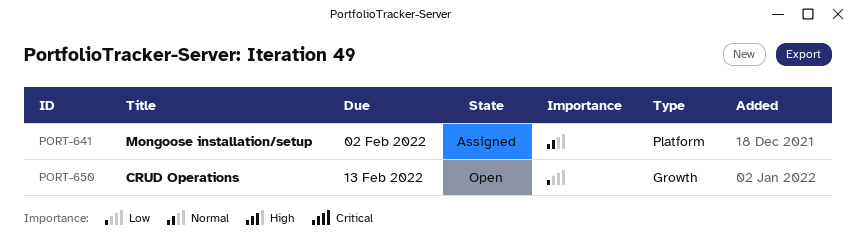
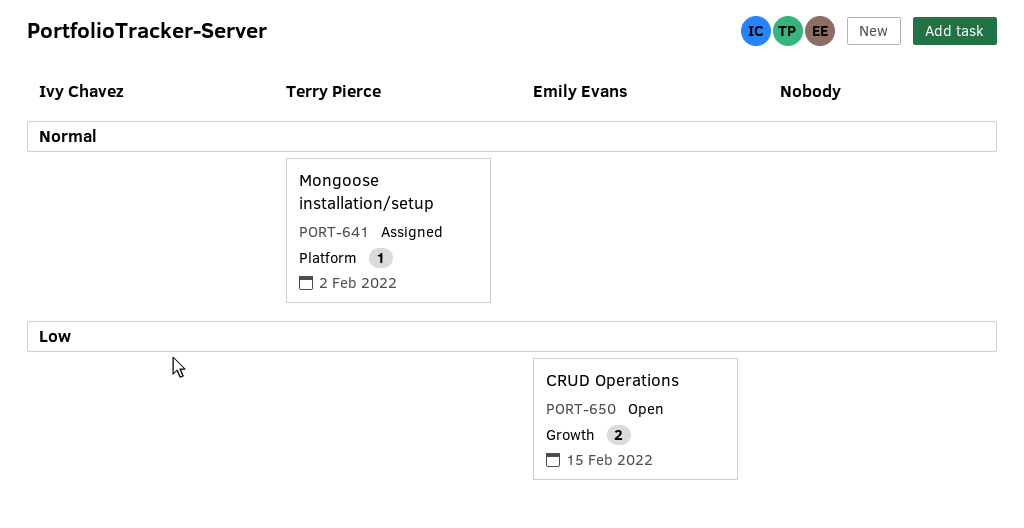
PORT-650, due: Feb 13 -> Feb 15

